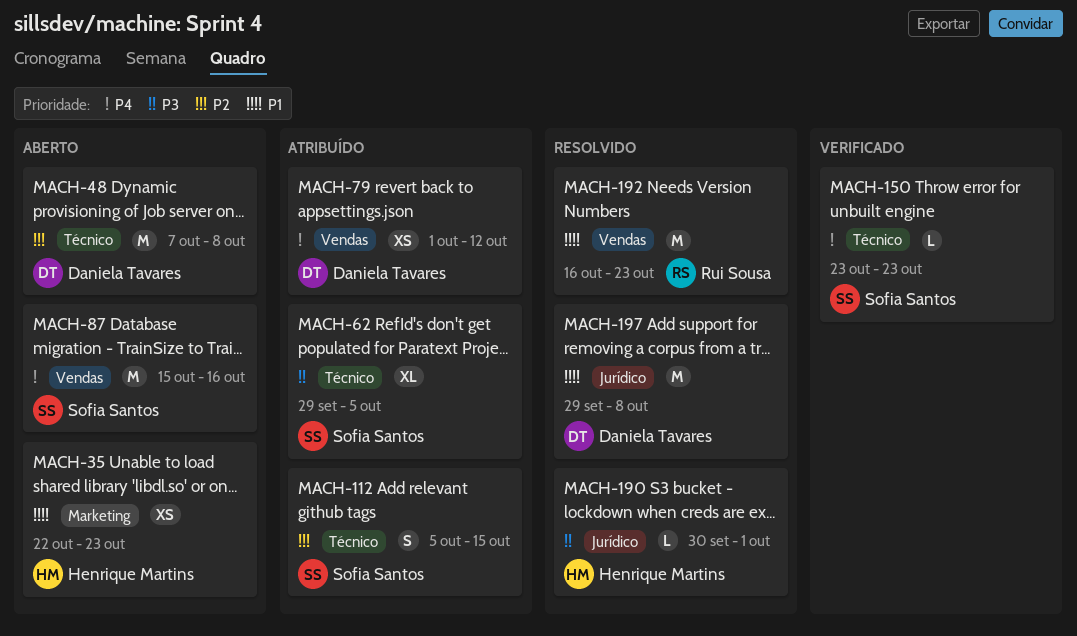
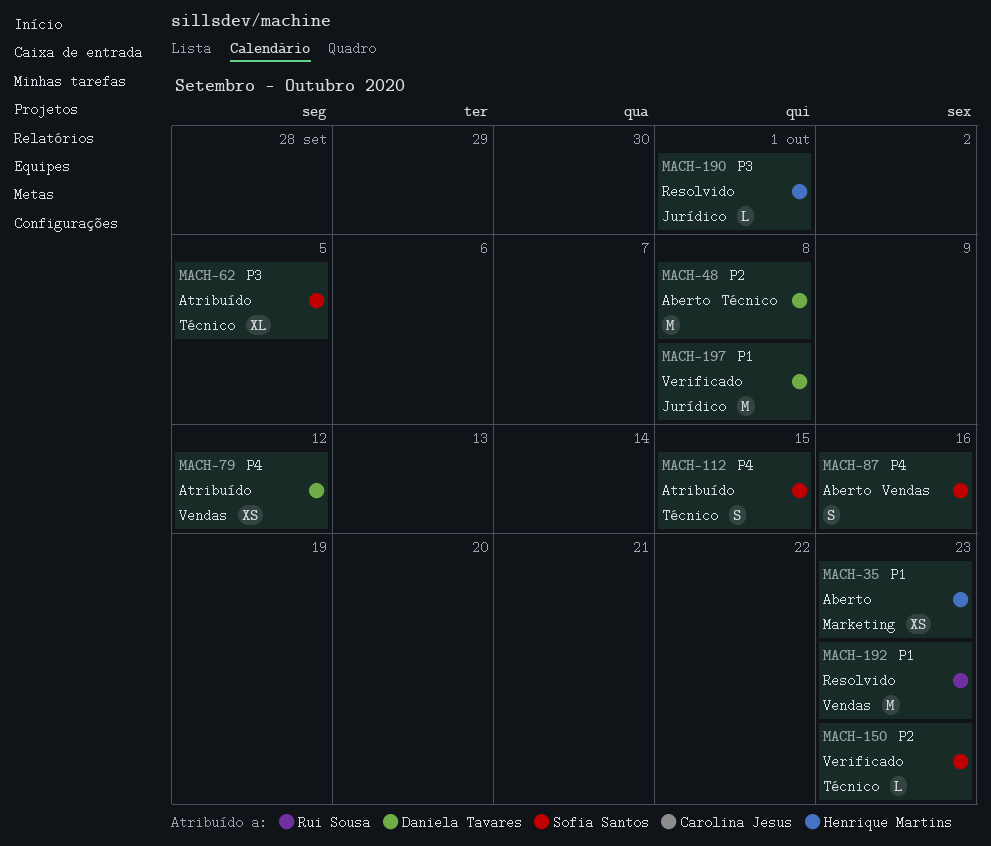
MACH-87, estimate: M -> S
MACH-112, priority: P2 -> P4
MACH-150, priority: P4 -> P2
MACH-197, status: Resolvido -> Verificado

